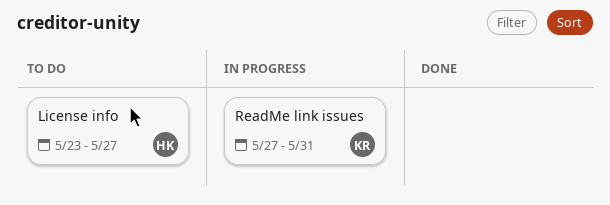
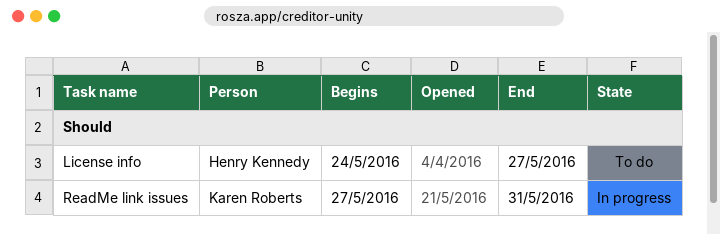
License info, start: May 23 -> May 24

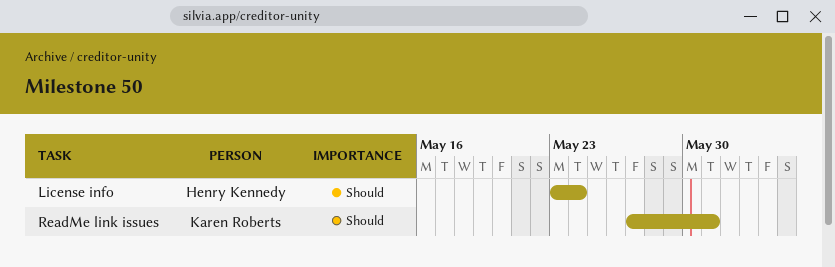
License info, start: May 24 -> May 23
License info, due: May 27 -> May 24

